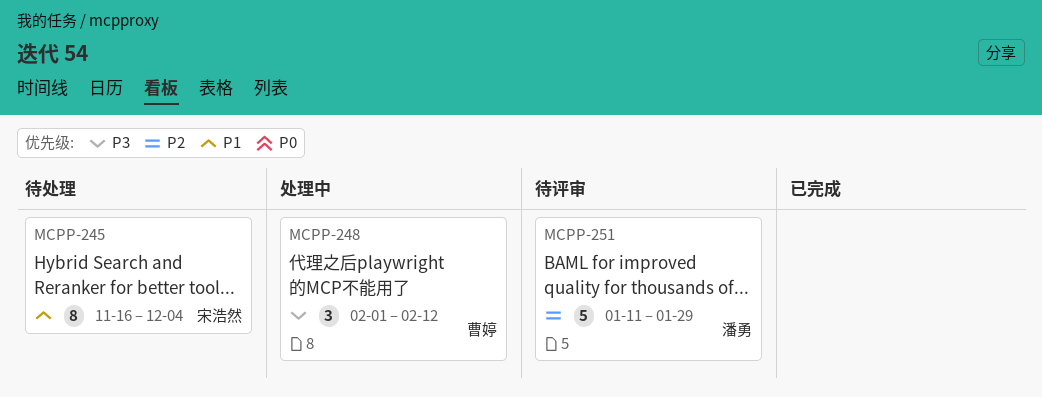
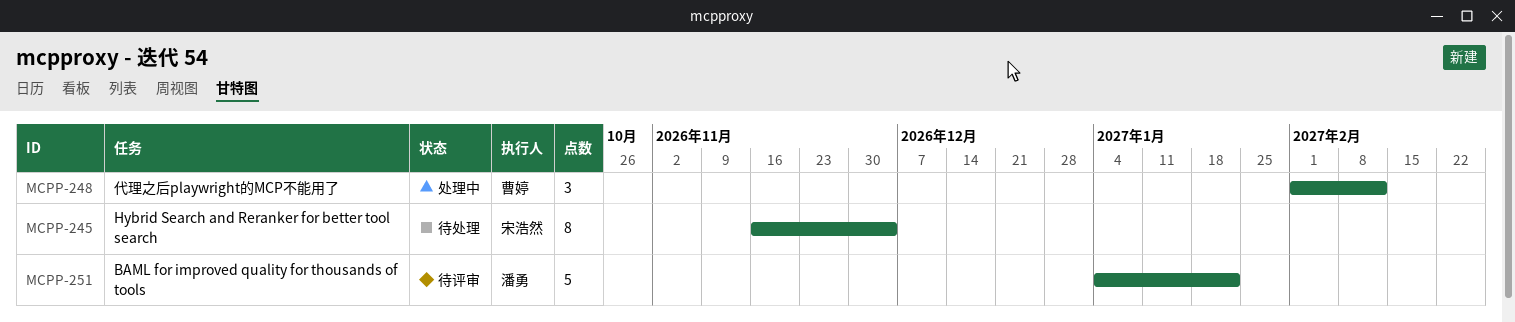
MCPP-251, start: Jan 11 -> Jan 4
MCPP-251, due: Jan 29 -> Jan 22

